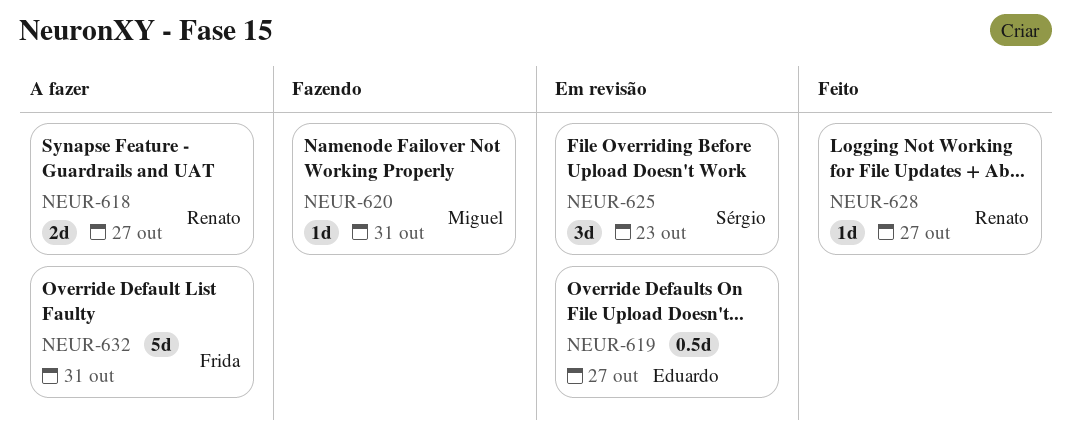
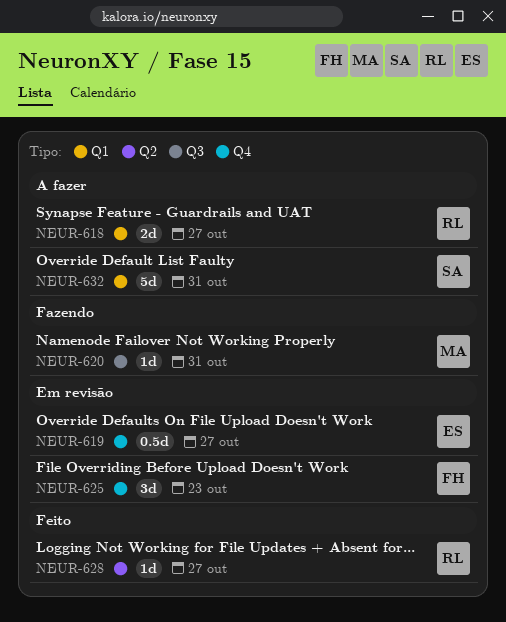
NEUR-625, owner: Sérgio -> Frida
NEUR-632, owner: Frida -> Sérgio

